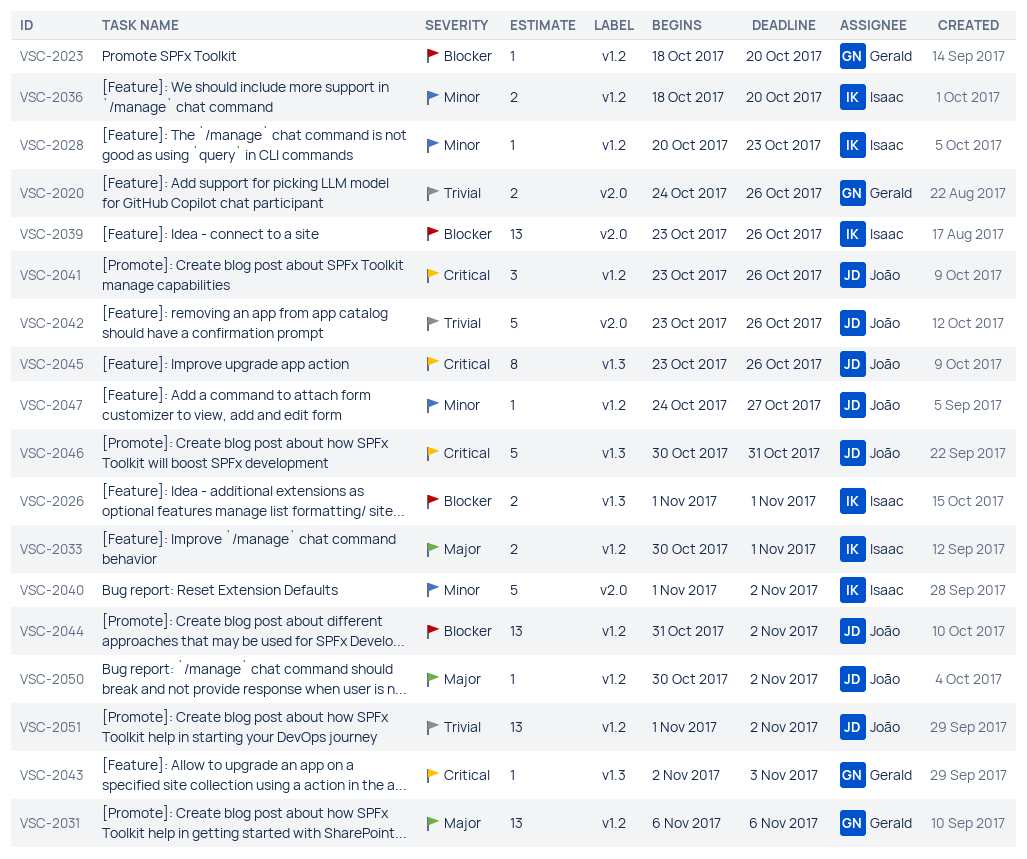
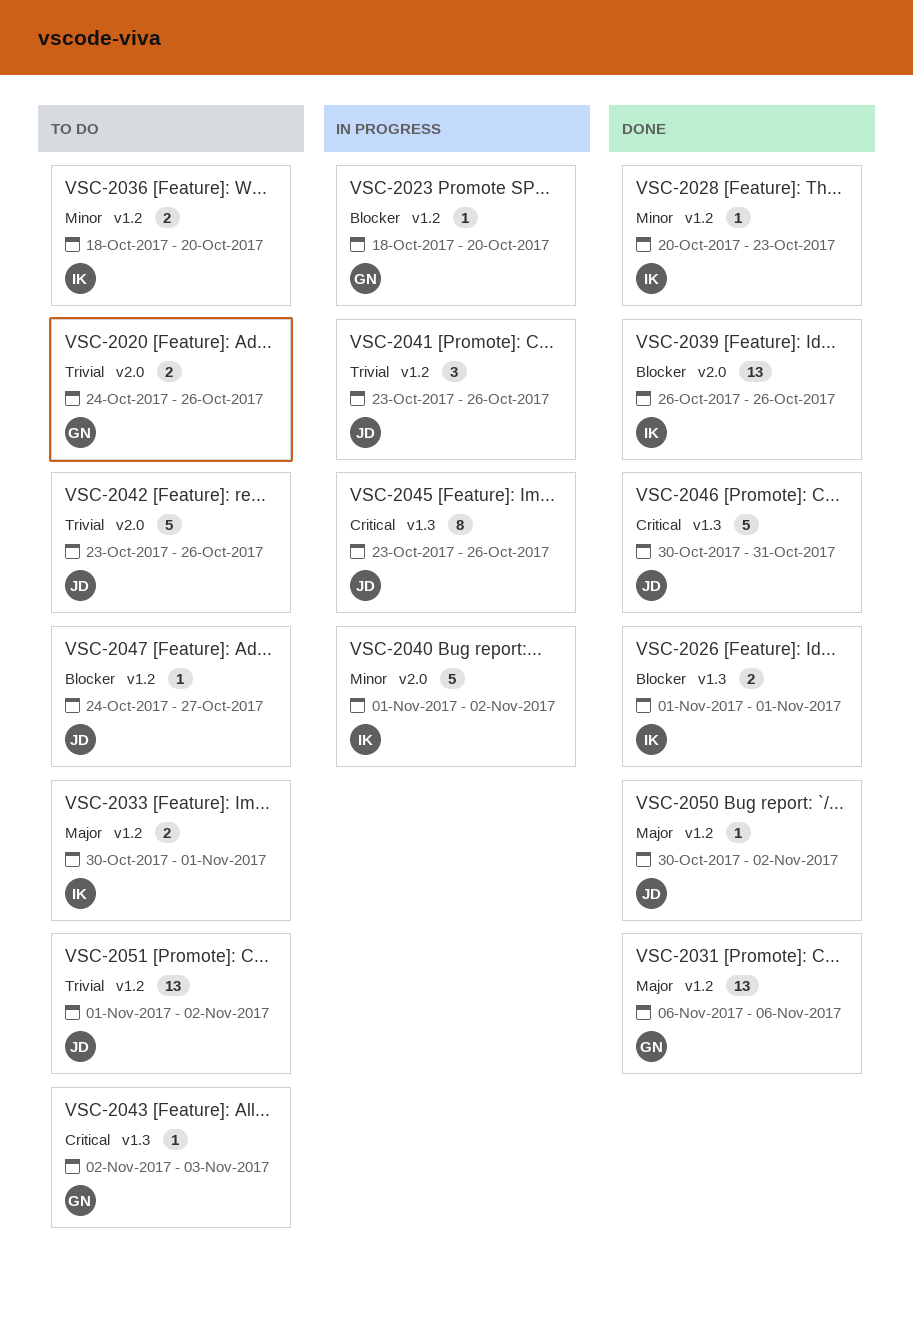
VSC-2039, start: Oct 23 -> Oct 26
VSC-2041, priority: Critical -> Trivial
VSC-2044: present -> none
VSC-2047, priority: Minor -> Blocker

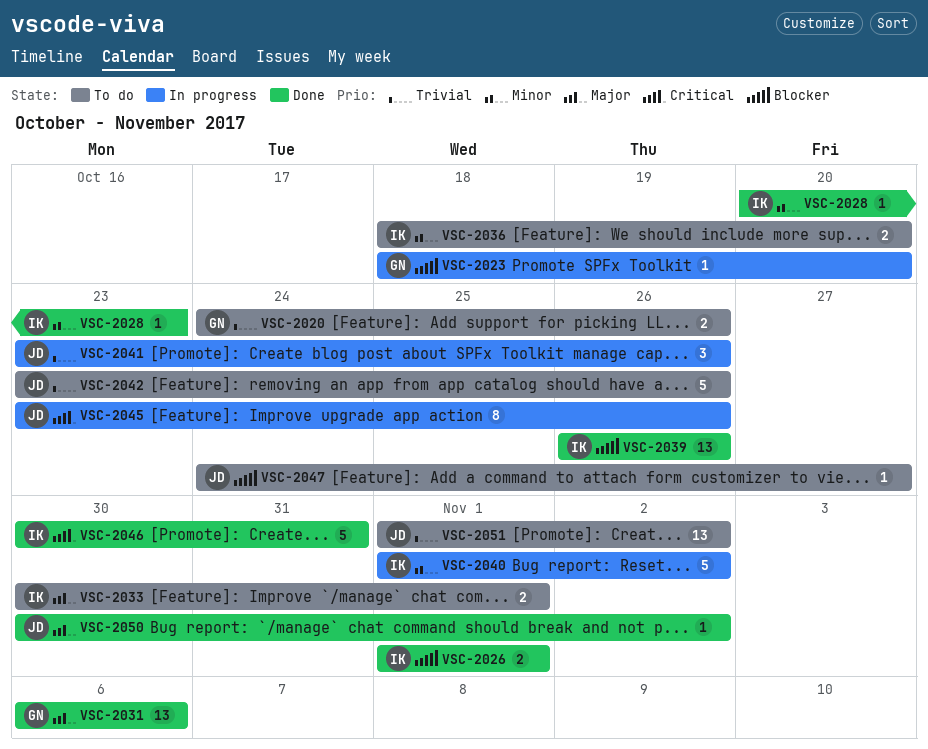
VSC-2043: present -> none
VSC-2046, owner: JD -> IK

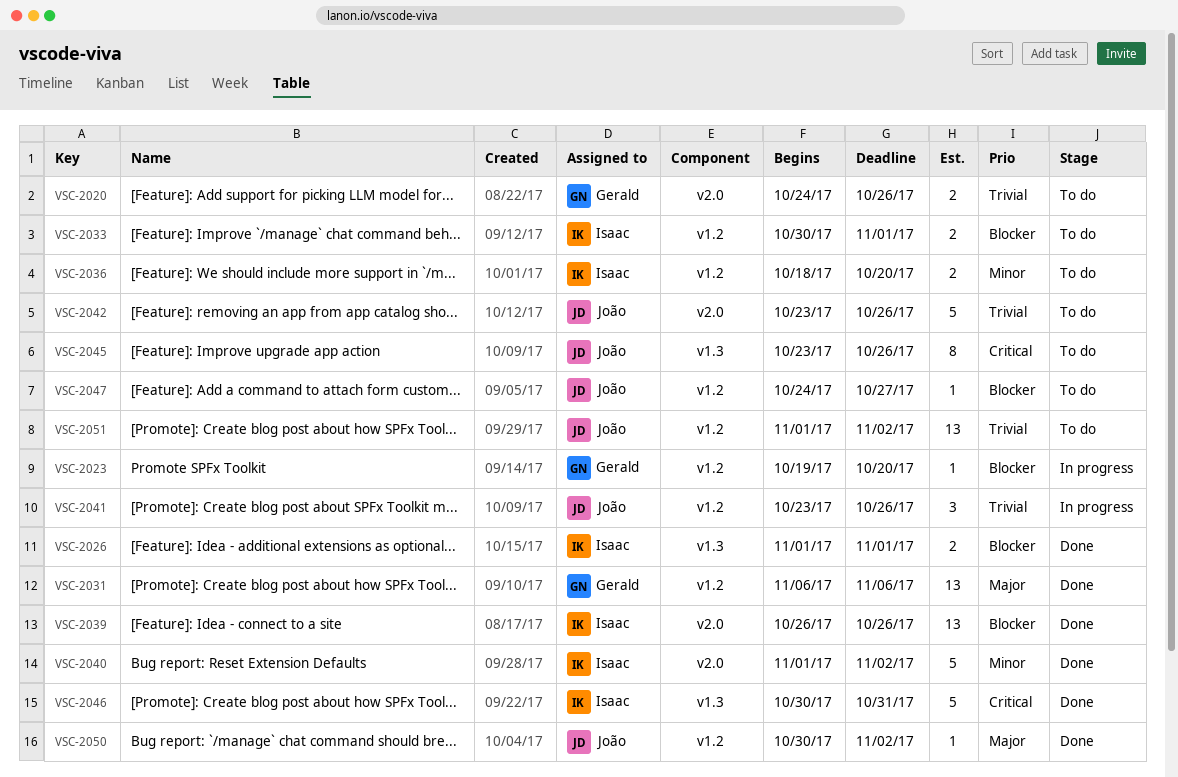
VSC-2023, start: Oct 18 -> Oct 19
VSC-2028: present -> none
VSC-2033, priority: Major -> Blocker
VSC-2040, status: In progress -> Done
VSC-2045, status: In progress -> To do

